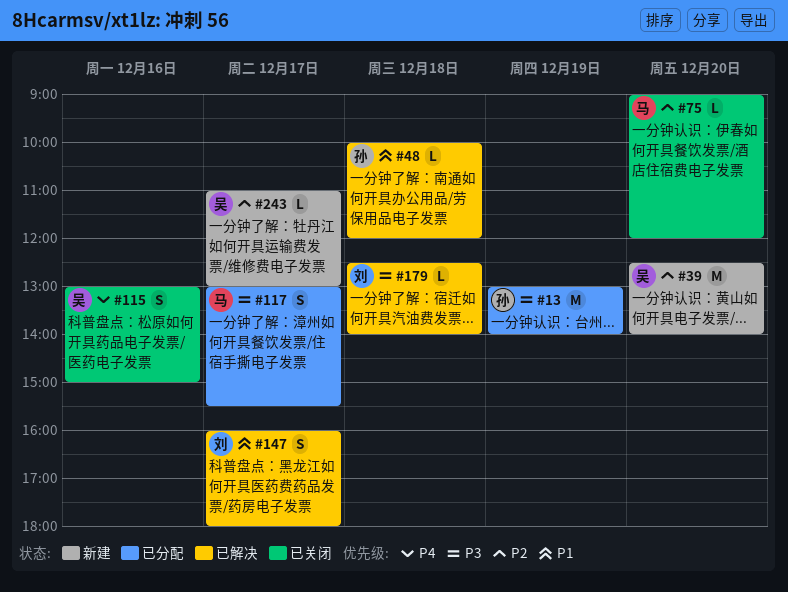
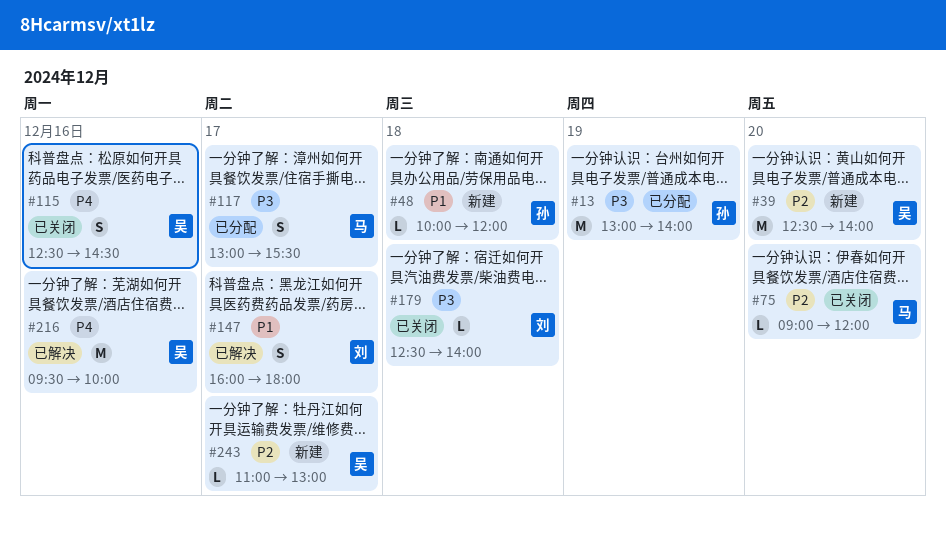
#48, status: 已解决 -> 新建
#115, begins: 13:00 -> 12:30
#115, ends: 15:00 -> 14:30
#179, status: 已解决 -> 已关闭
#216: none -> present

